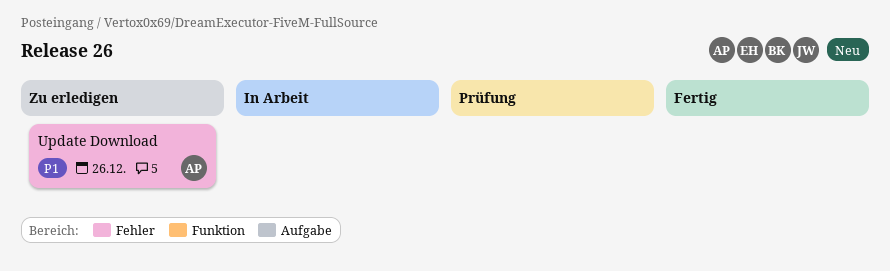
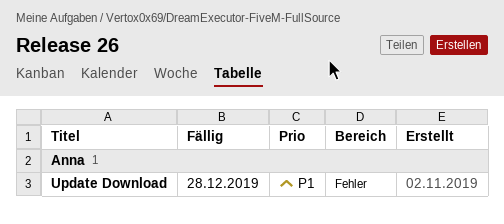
Update Download, due: Dec 26 -> Dec 28

